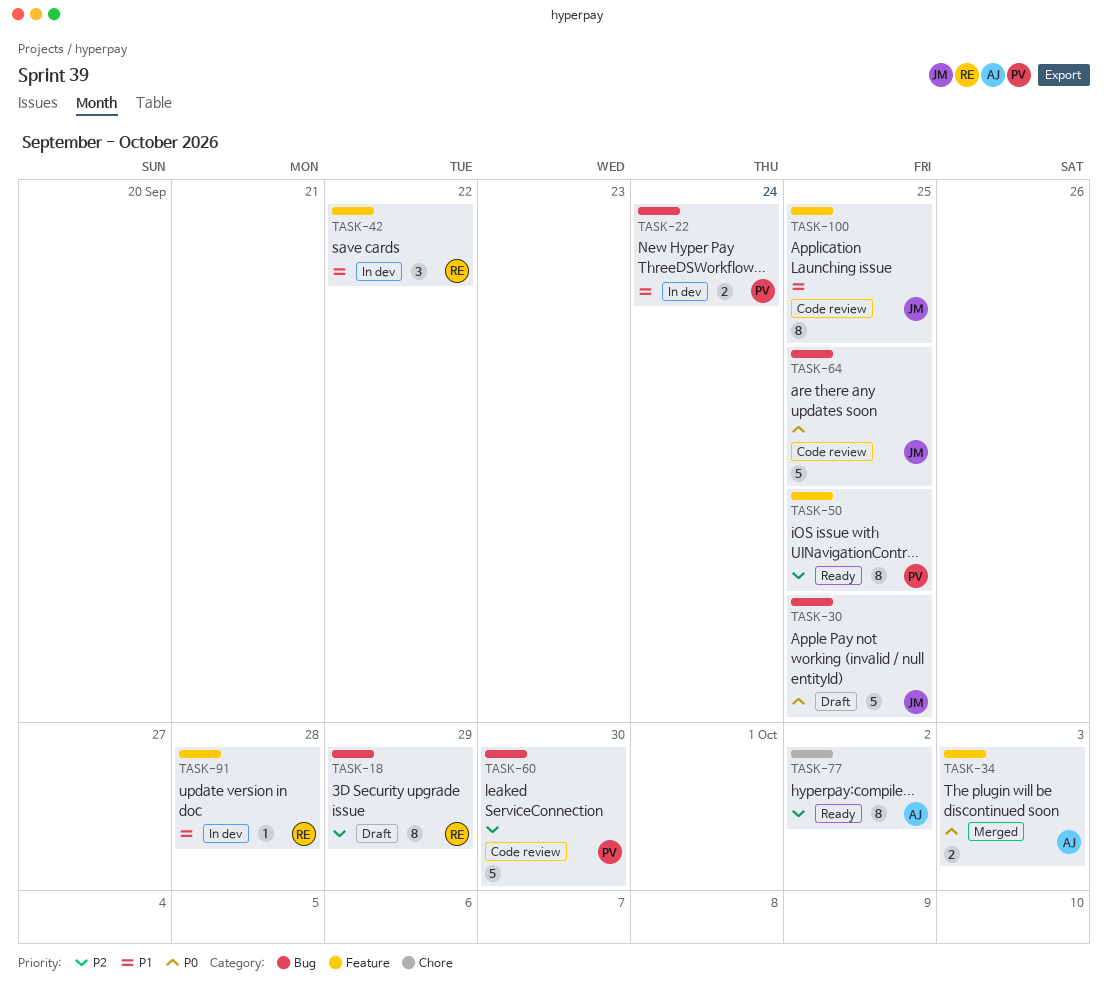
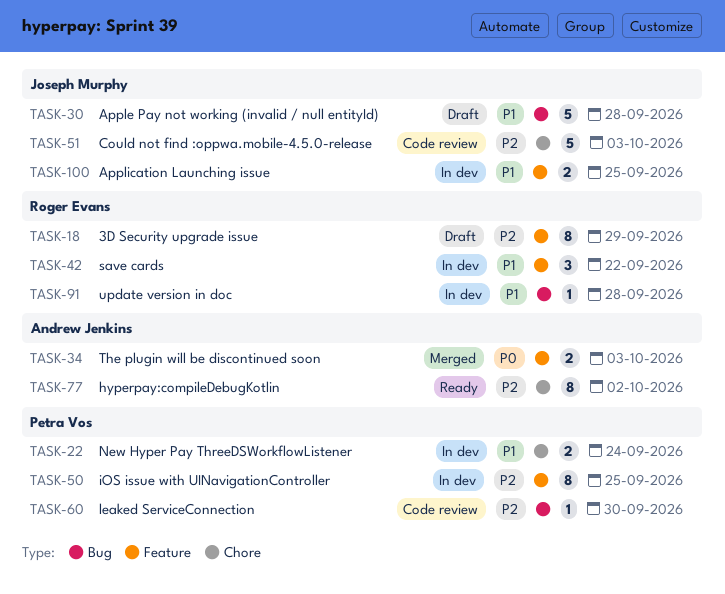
TASK-18, label: Bug -> Feature
TASK-22, label: Bug -> Chore
TASK-30, priority: P0 -> P1
TASK-30, due: Sep 25 -> Sep 28
TASK-50, status: Ready -> In dev
TASK-51: none -> present
TASK-60, estimate: 5 -> 1
TASK-64: present -> none
TASK-91, label: Feature -> Bug
TASK-100, status: Code review -> In dev
TASK-100, estimate: 8 -> 2

